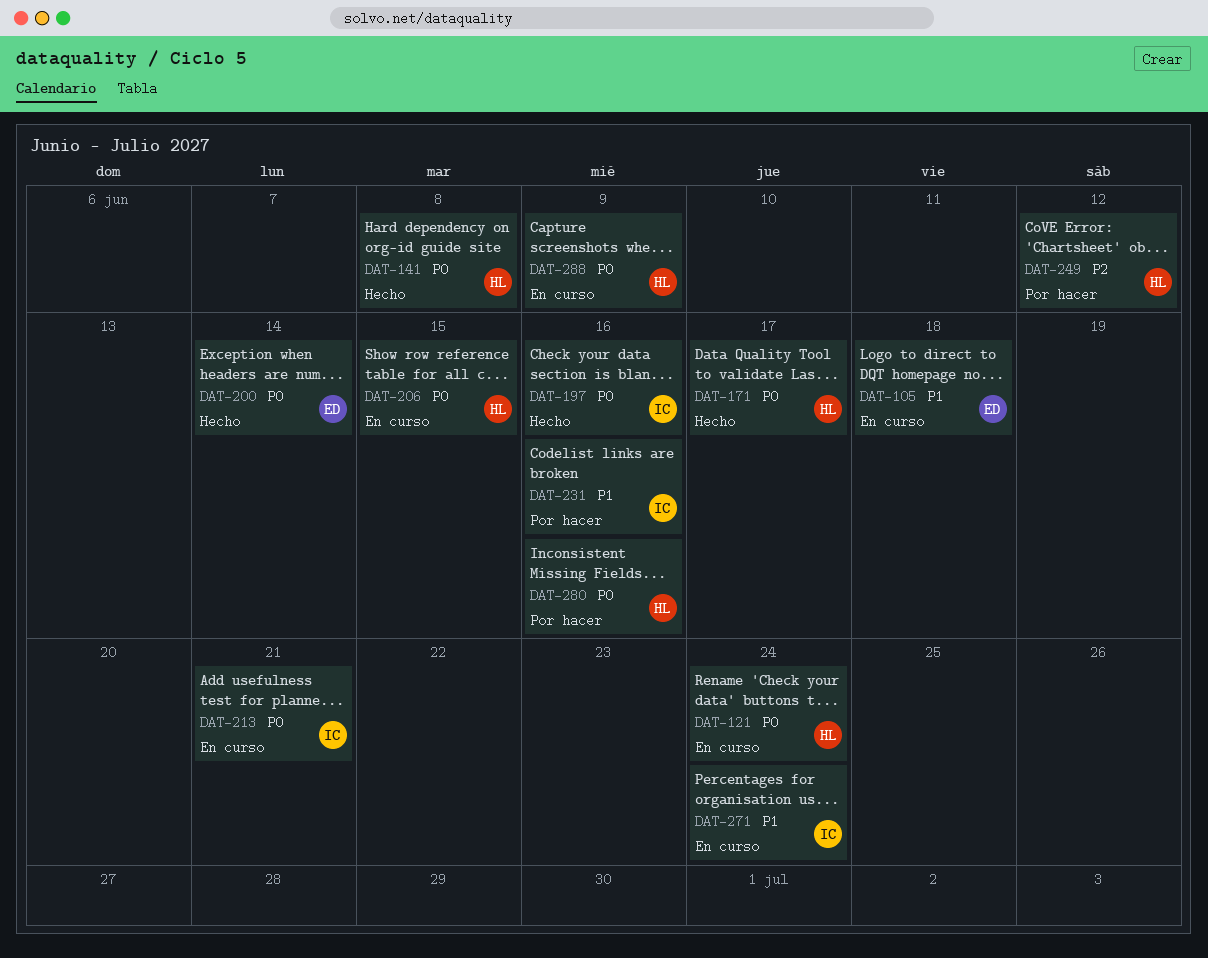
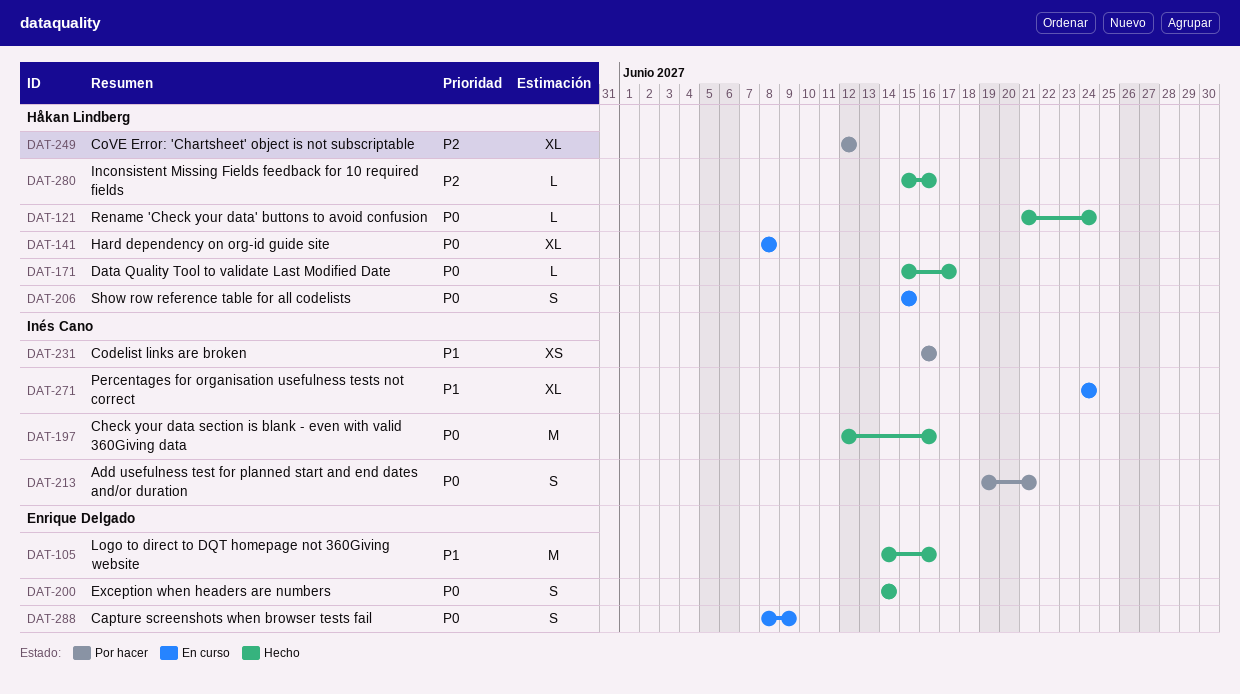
DAT-105, status: En curso -> Hecho
DAT-105, due: Jun 18 -> Jun 16
DAT-121, status: En curso -> Hecho
DAT-141, status: Hecho -> En curso
DAT-213, status: En curso -> Por hacer
DAT-280, status: Por hacer -> Hecho
DAT-280, priority: P0 -> P2
DAT-288, owner: Håkan Lindberg -> Enrique Delgado

